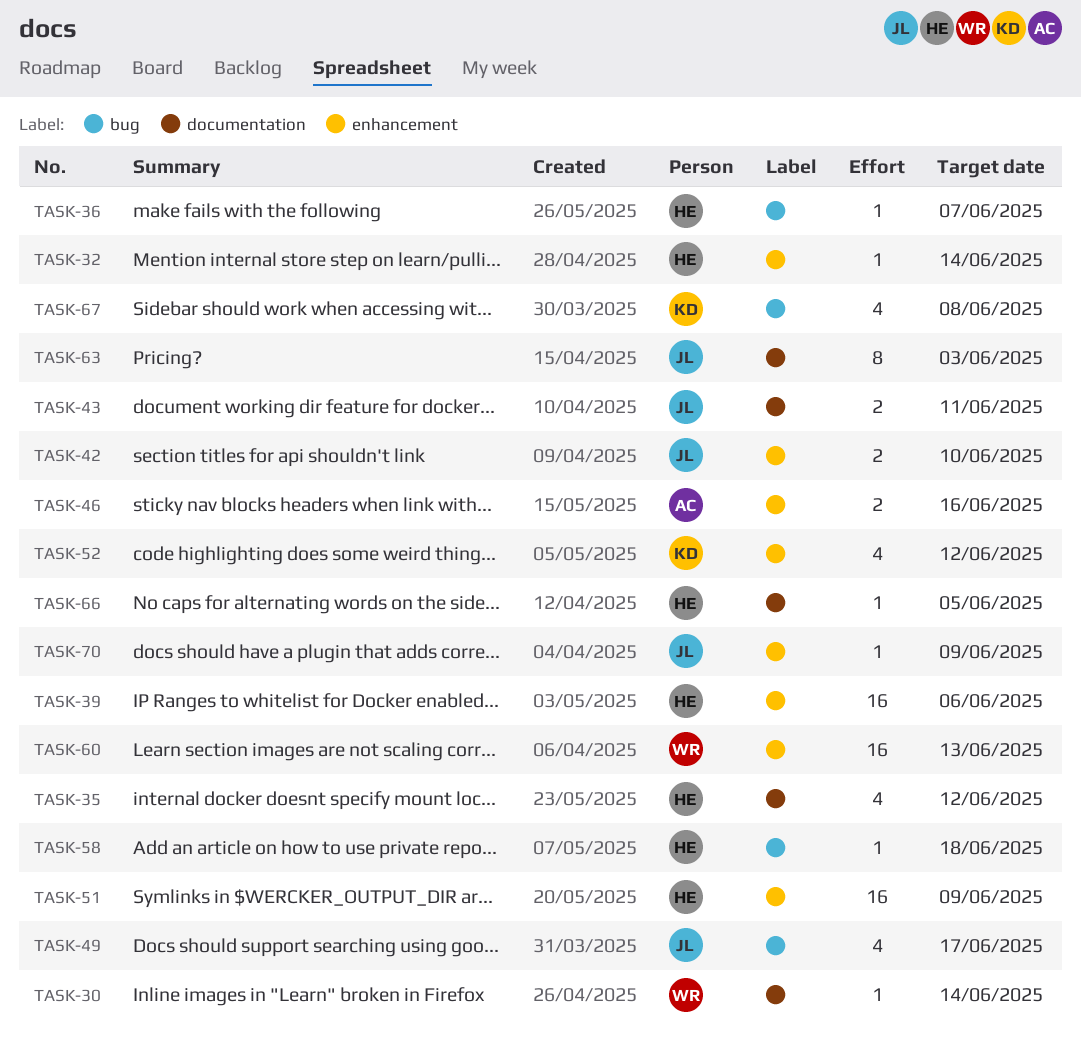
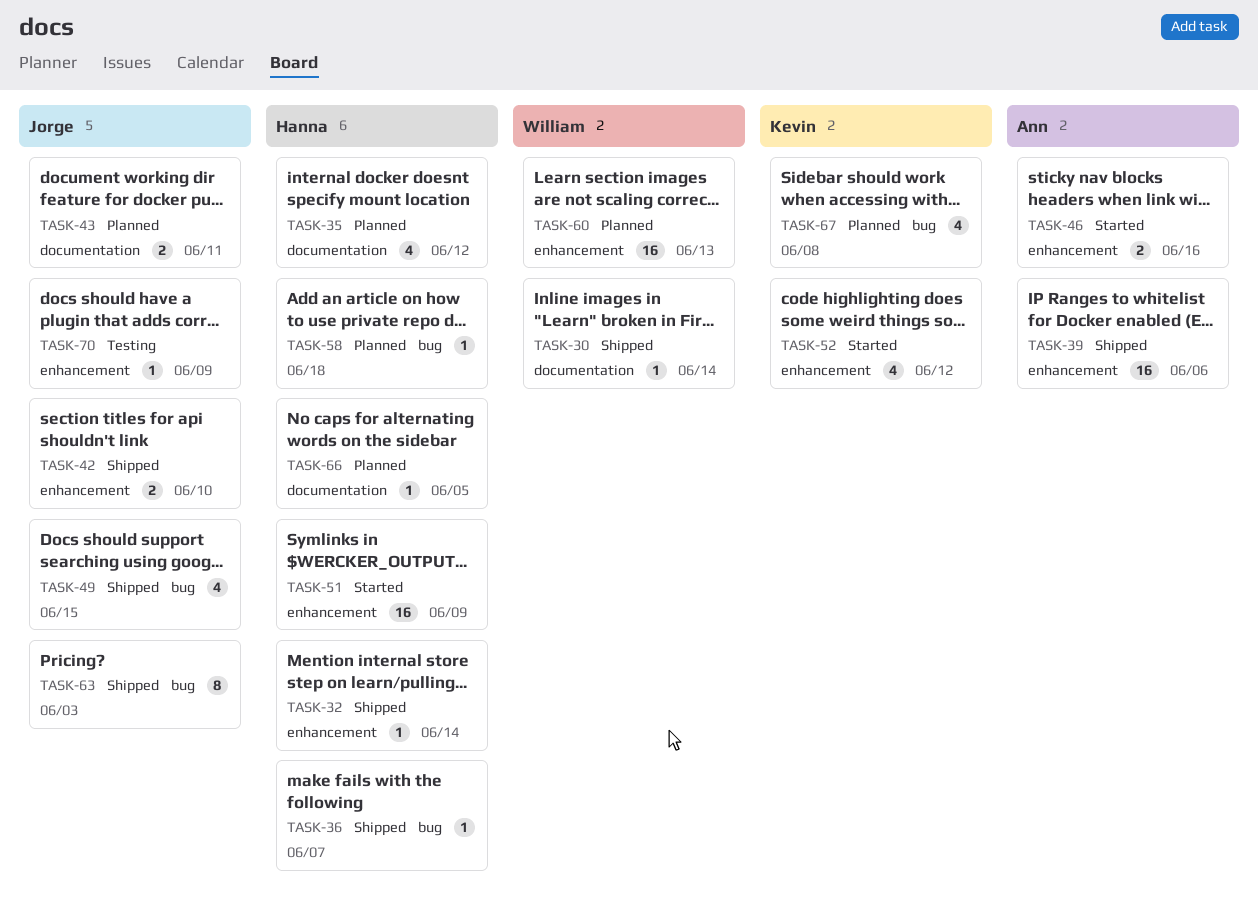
TASK-39, owner: Hanna -> Ann
TASK-49, due: Jun 17 -> Jun 15
TASK-63, label: documentation -> bug

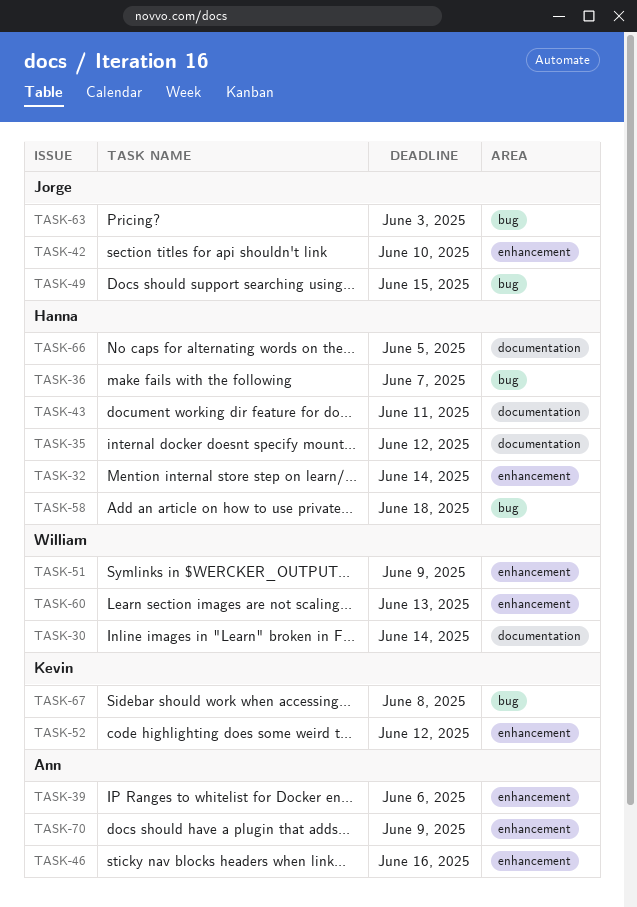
TASK-43, owner: Jorge -> Hanna
TASK-51, owner: Hanna -> William
TASK-70, owner: Jorge -> Ann

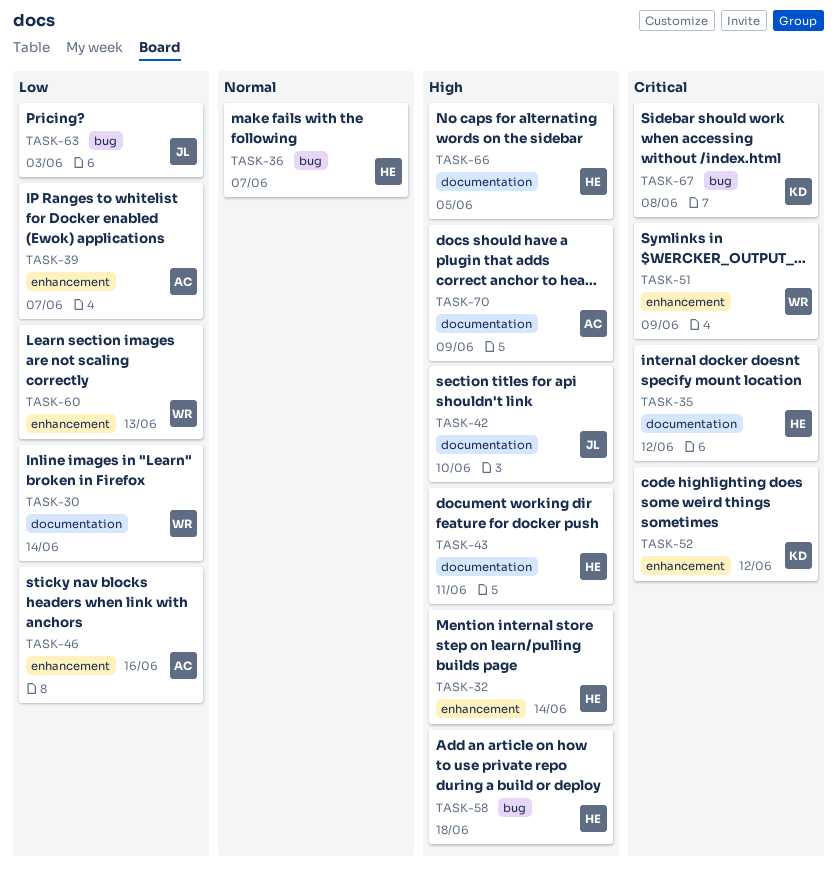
TASK-39, due: Jun 6 -> Jun 7
TASK-42, label: enhancement -> documentation
TASK-49: present -> none
TASK-70, label: enhancement -> documentation

